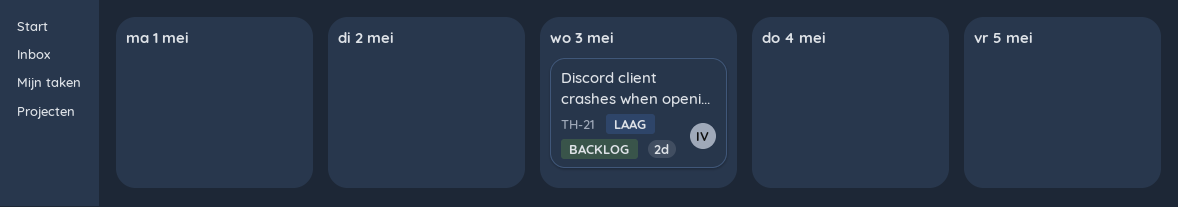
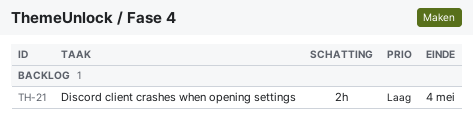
TH-21, estimate: 2d -> 2h
TH-21, due: May 3 -> May 4

